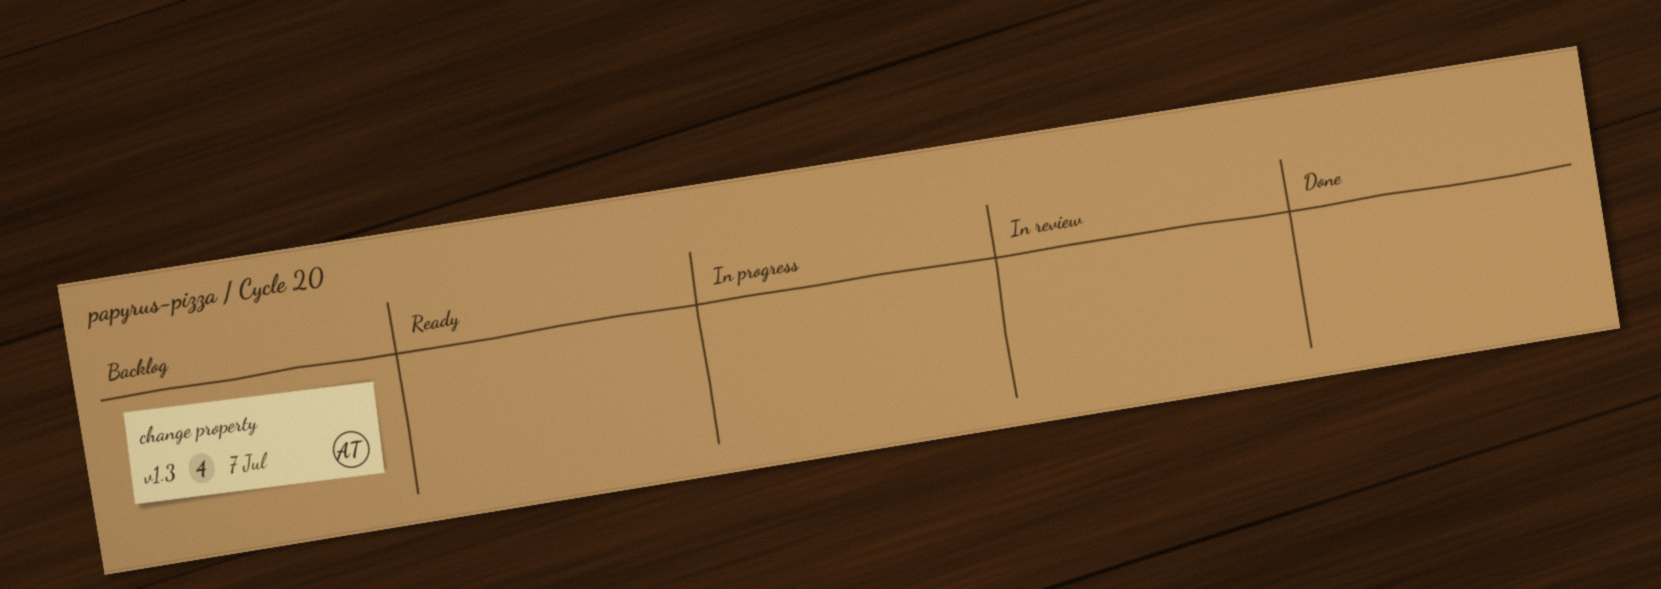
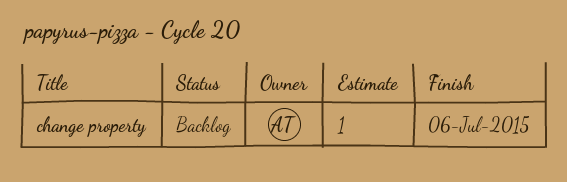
change property, estimate: 4 -> 1
change property, due: Jul 7 -> Jul 6

